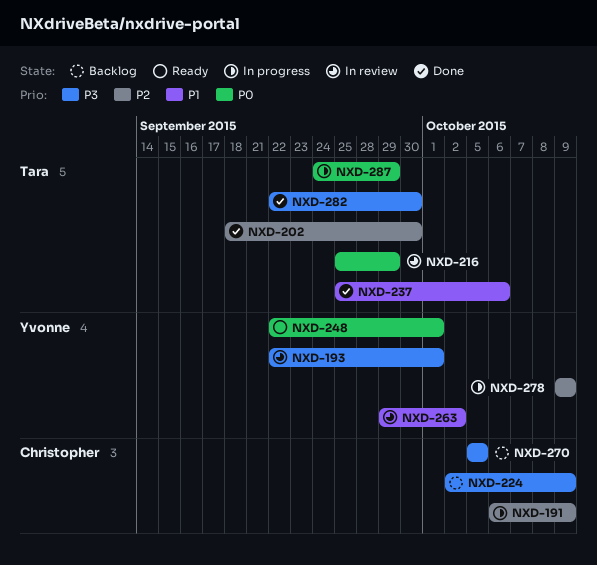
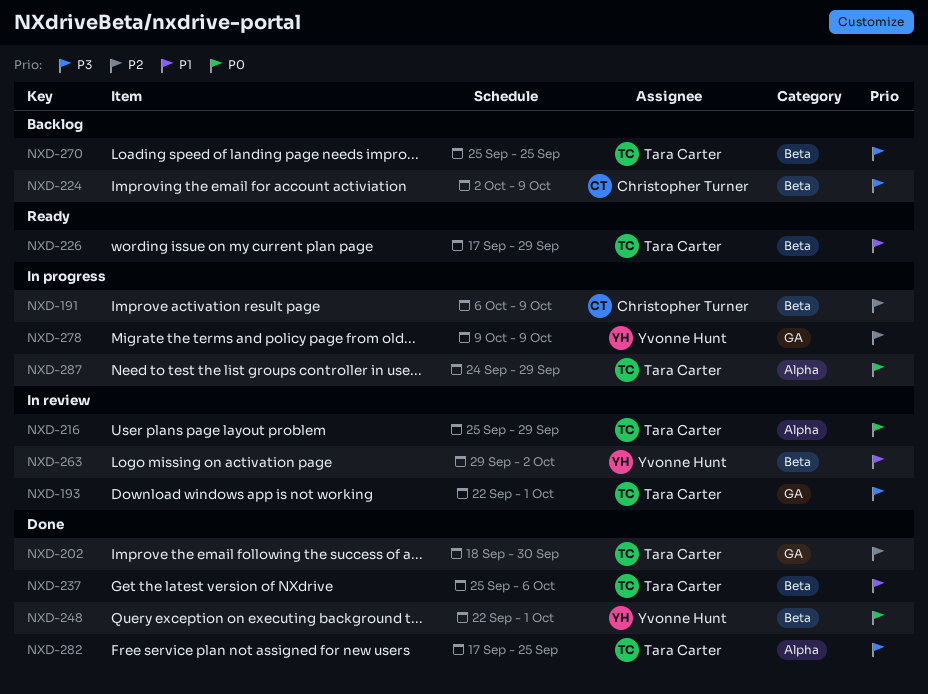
NXD-193, owner: Yvonne Hunt -> Tara Carter
NXD-226: none -> present
NXD-248, status: Ready -> Done
NXD-270, owner: Christopher Turner -> Tara Carter
NXD-270, start: Oct 5 -> Sep 25
NXD-270, due: Oct 5 -> Sep 25
NXD-282, start: Sep 22 -> Sep 17
NXD-282, due: Sep 30 -> Sep 25

